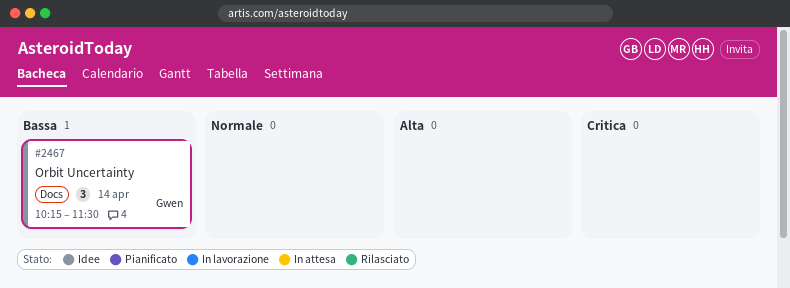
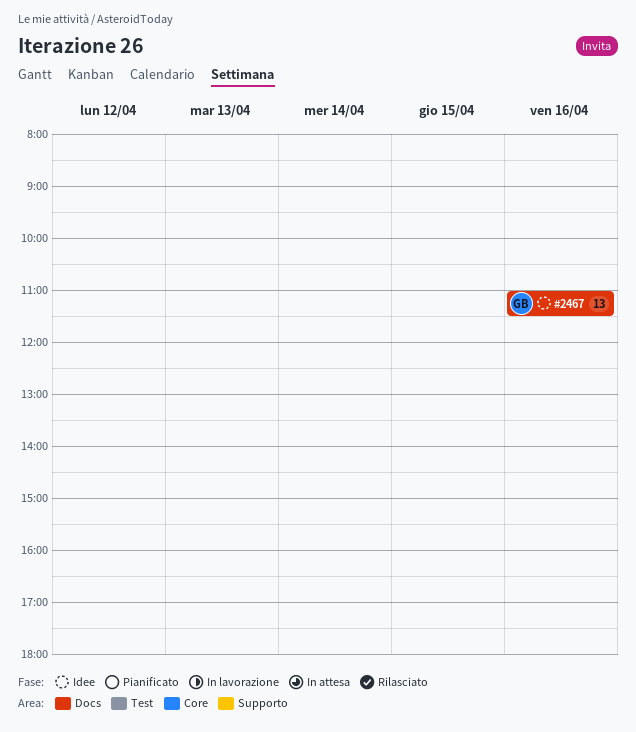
#2467, estimate: 3 -> 13
#2467, day: Apr 14 -> Apr 16
#2467, begins: 10:15 -> 11:00

